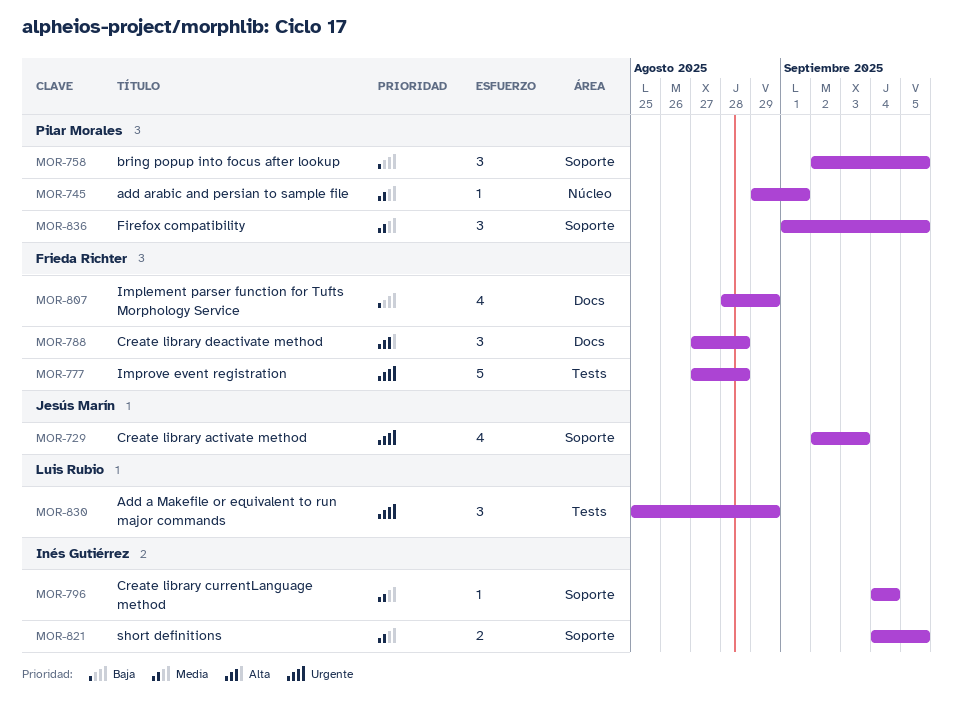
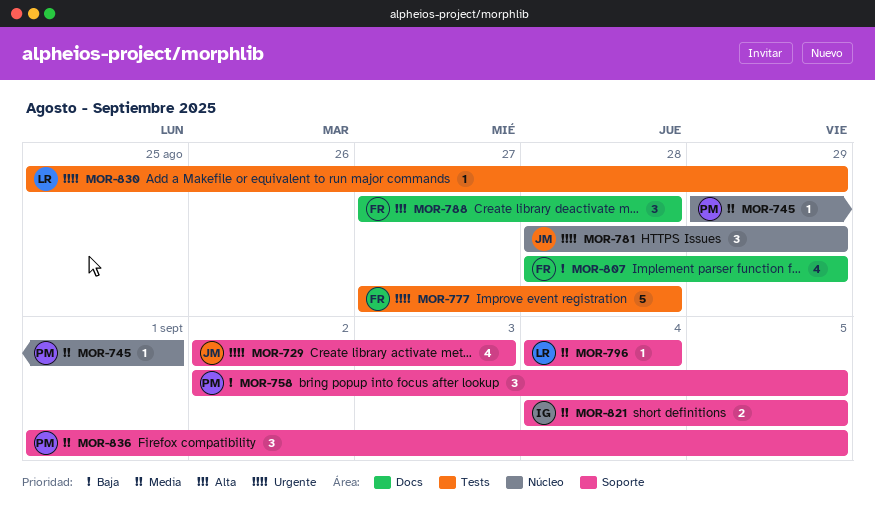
MOR-781: none -> present
MOR-796, owner: Inés Gutiérrez -> Luis Rubio
MOR-830, estimate: 3 -> 1

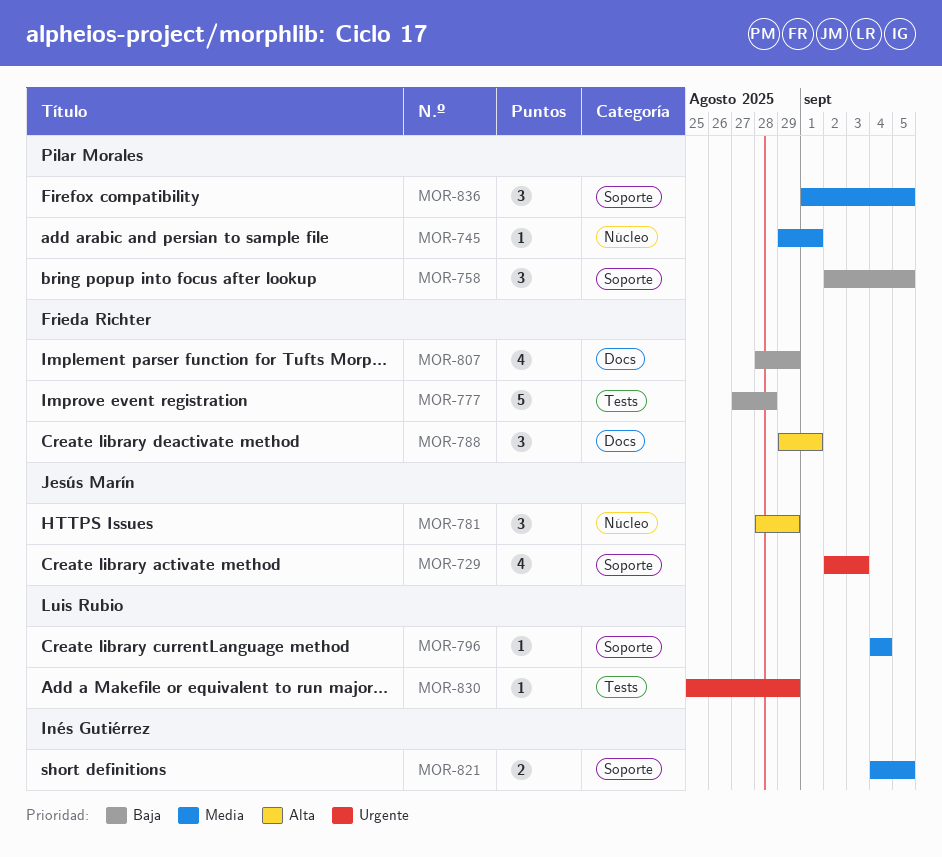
MOR-777, priority: Urgente -> Baja
MOR-781, priority: Urgente -> Alta
MOR-788, start: Aug 27 -> Aug 29
MOR-788, due: Aug 28 -> Sep 1

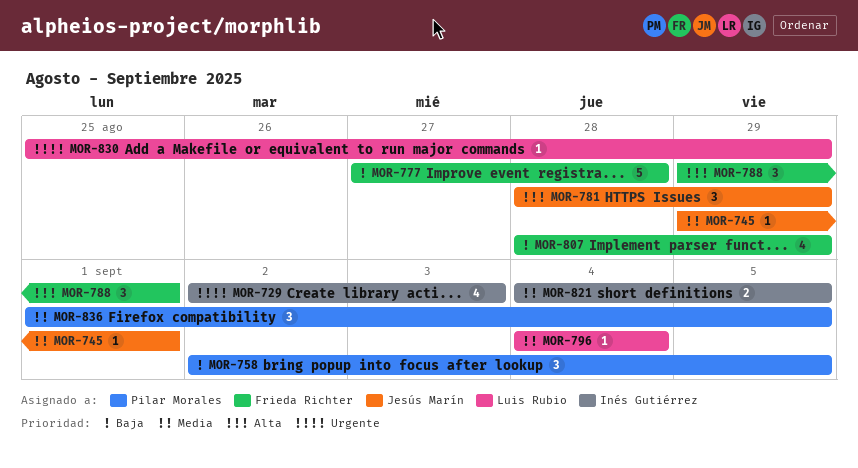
MOR-729, owner: Jesús Marín -> Inés Gutiérrez
MOR-745, owner: Pilar Morales -> Jesús Marín

